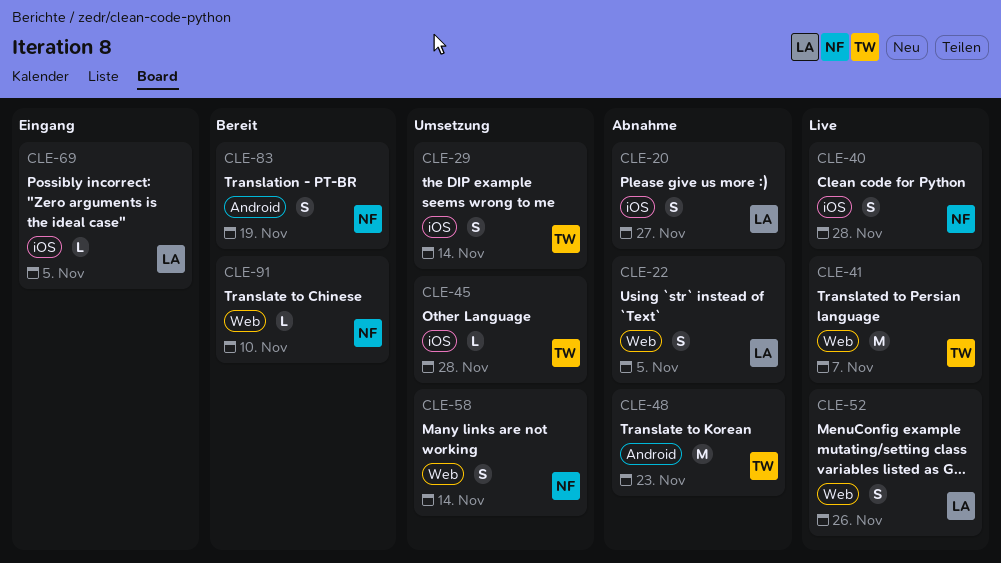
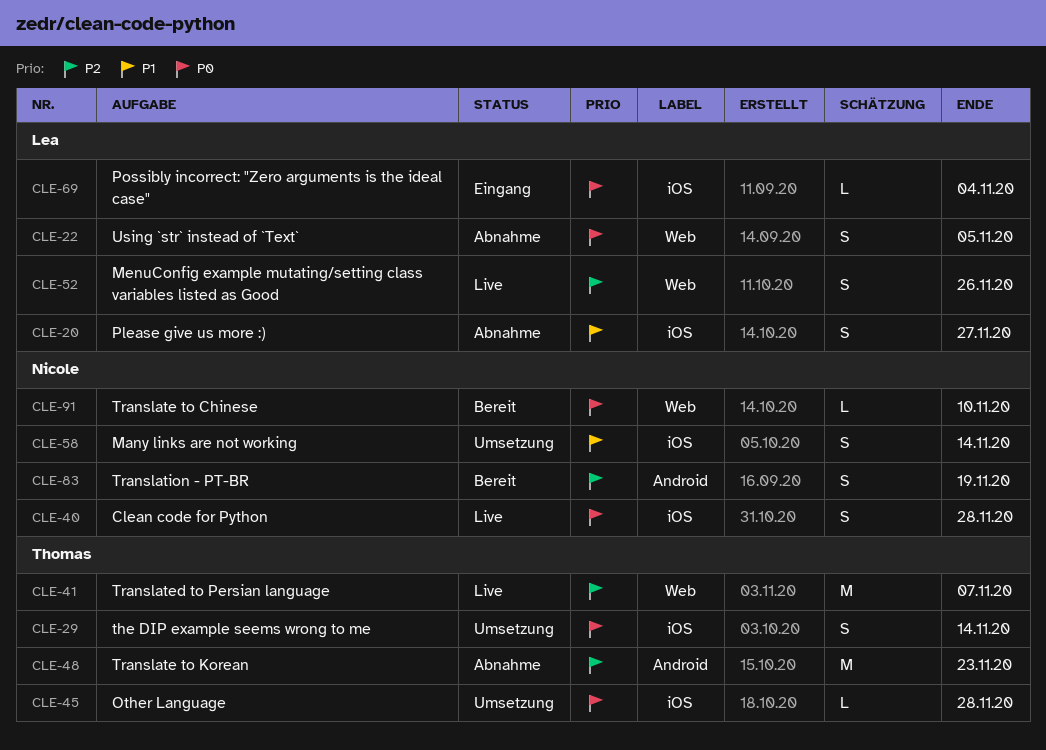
CLE-58, label: Web -> iOS
CLE-69, due: Nov 5 -> Nov 4

